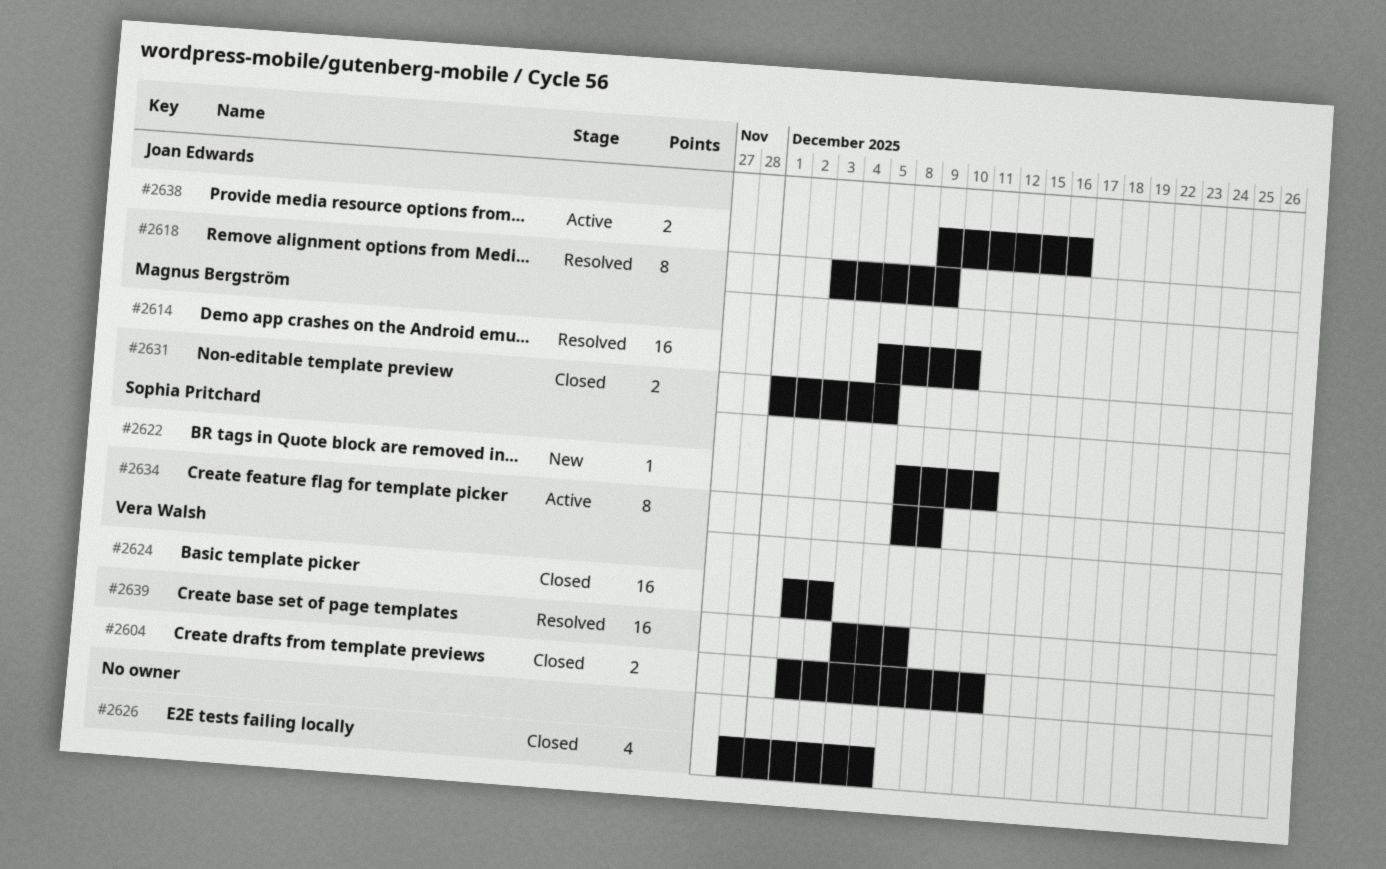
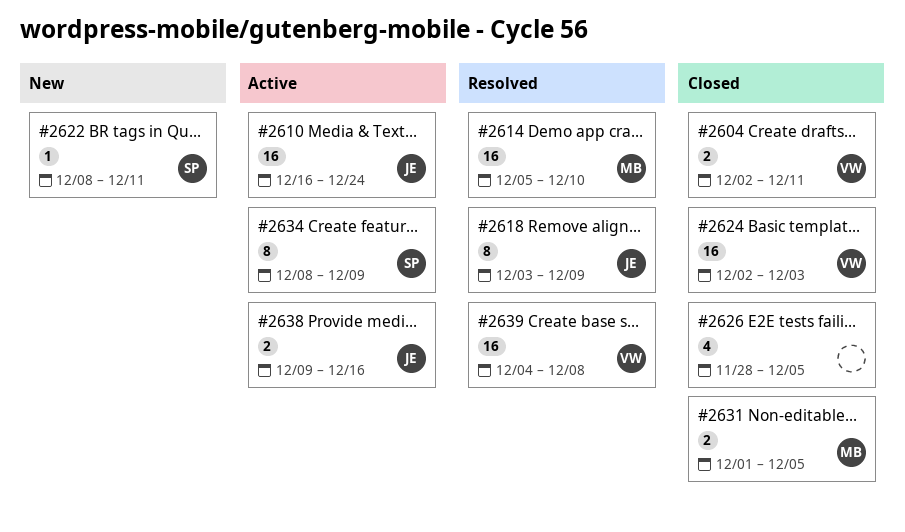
#2610: none -> present

